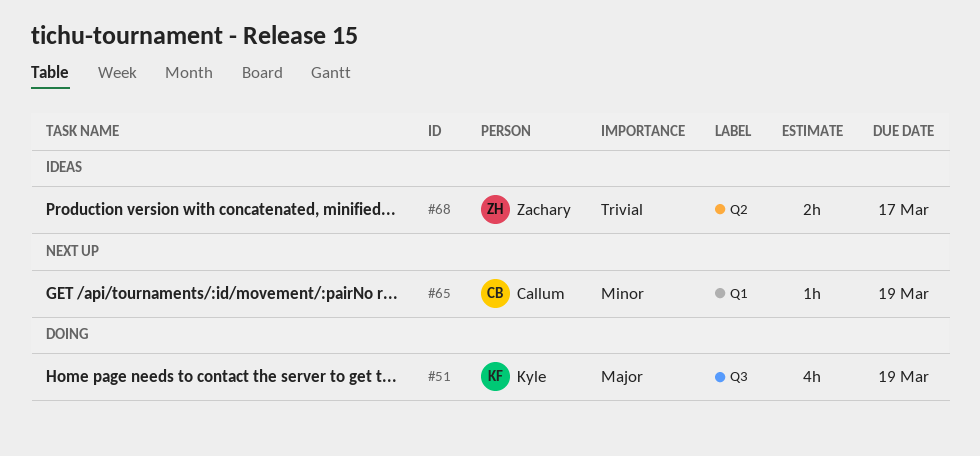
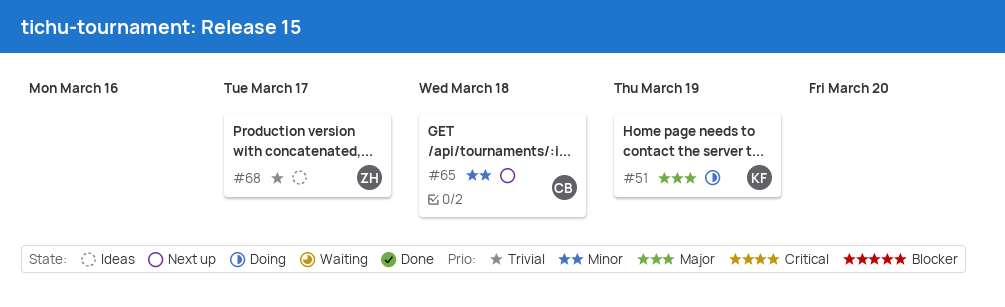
#65, due: Mar 19 -> Mar 18

